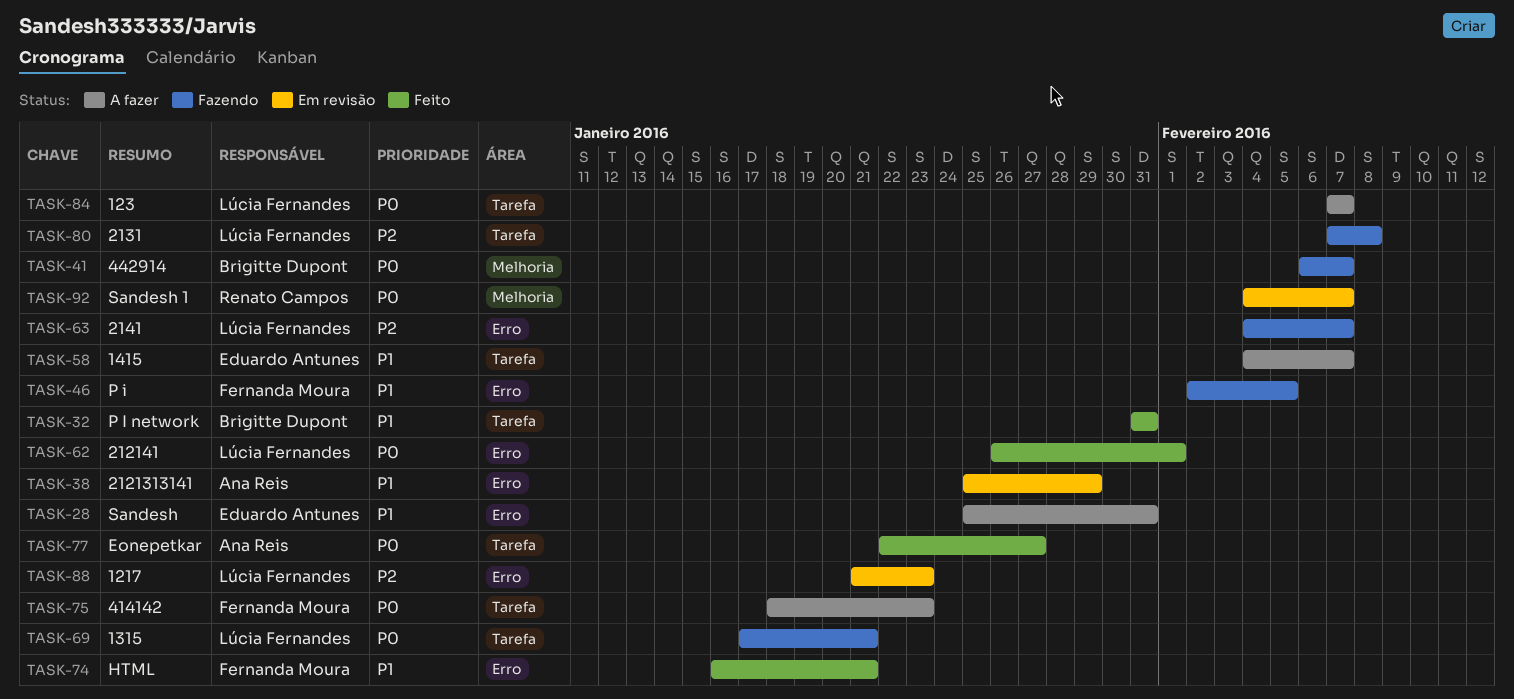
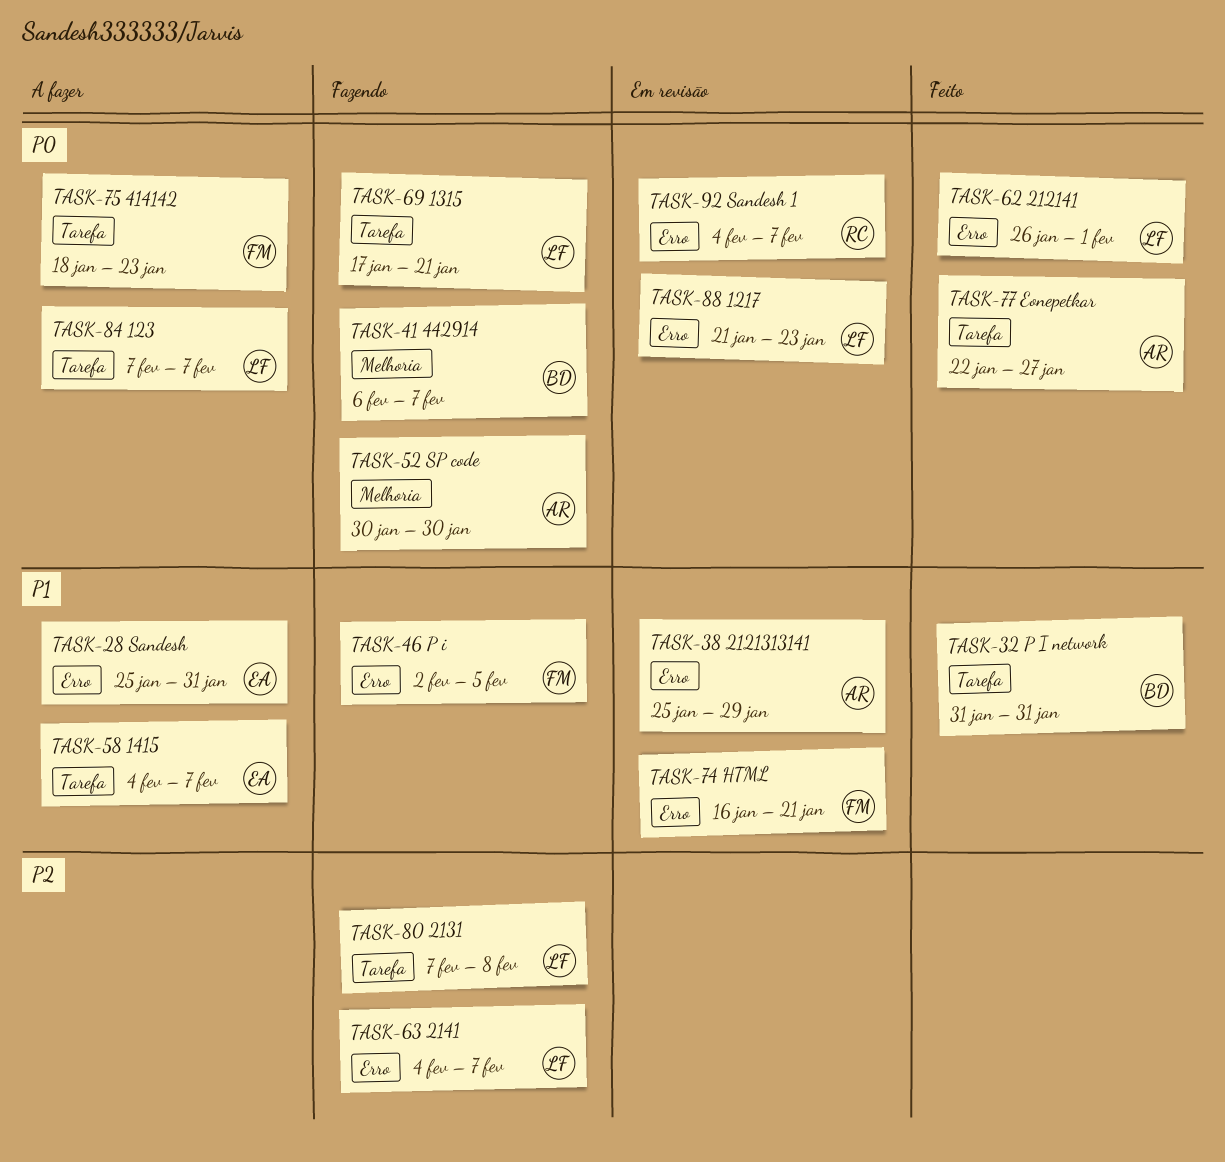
TASK-52: none -> present
TASK-74, status: Feito -> Em revisão
TASK-88, priority: P2 -> P0
TASK-92, label: Melhoria -> Erro

